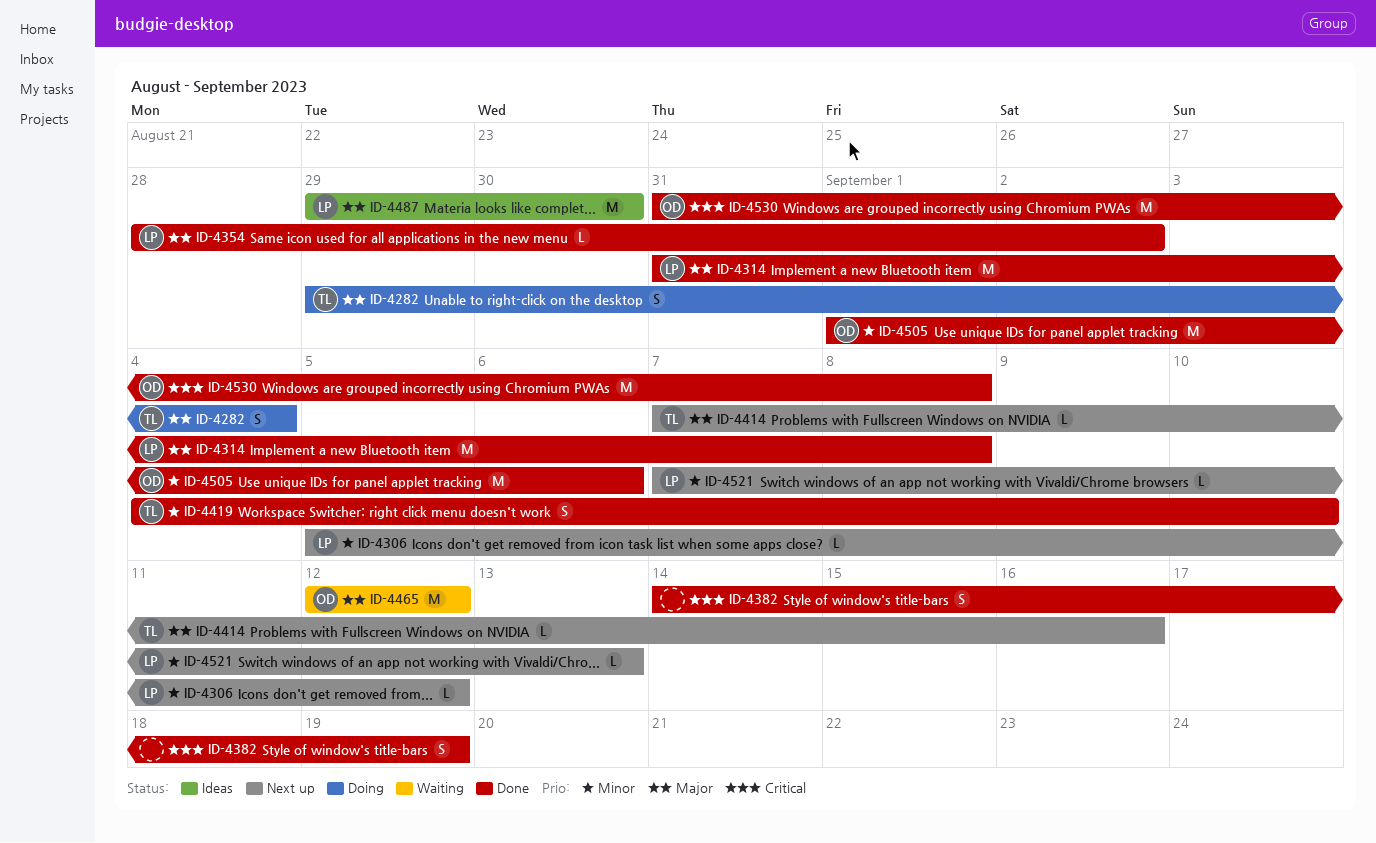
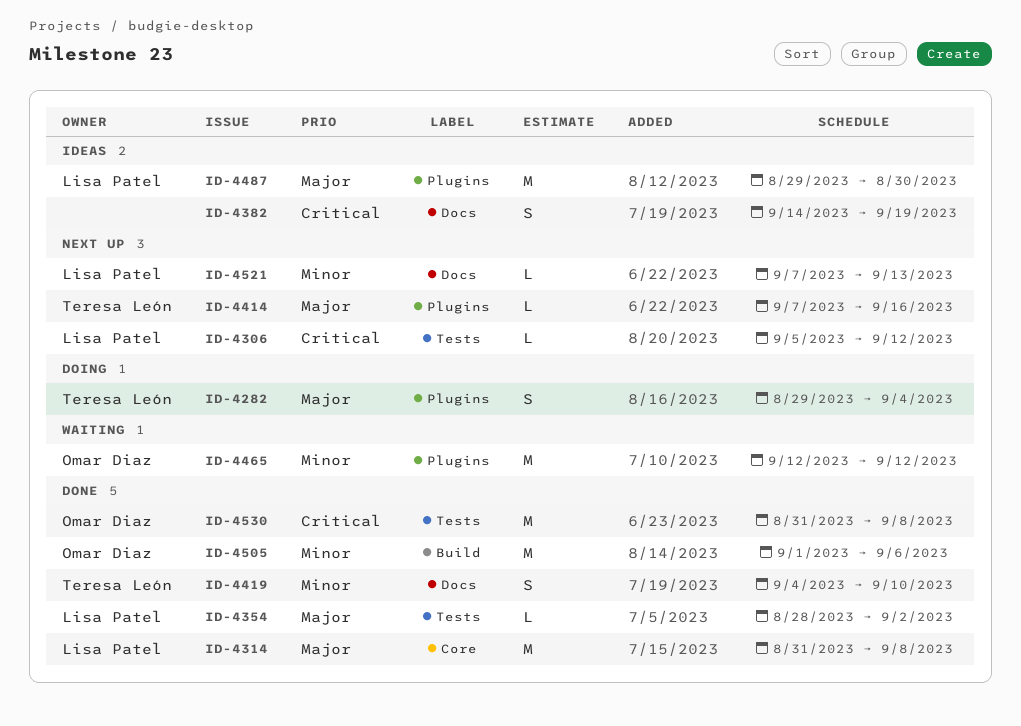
ID-4306, priority: Minor -> Critical
ID-4382, status: Done -> Ideas
ID-4465, priority: Major -> Minor

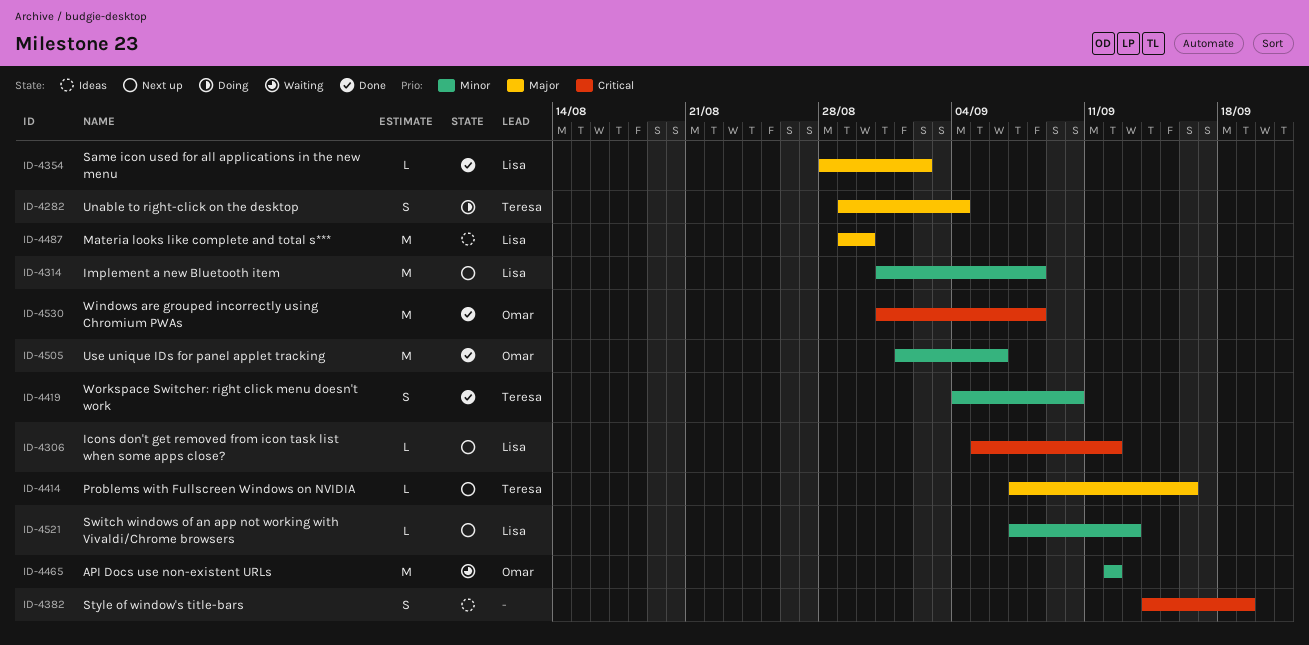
ID-4314, status: Done -> Next up
ID-4314, priority: Major -> Minor

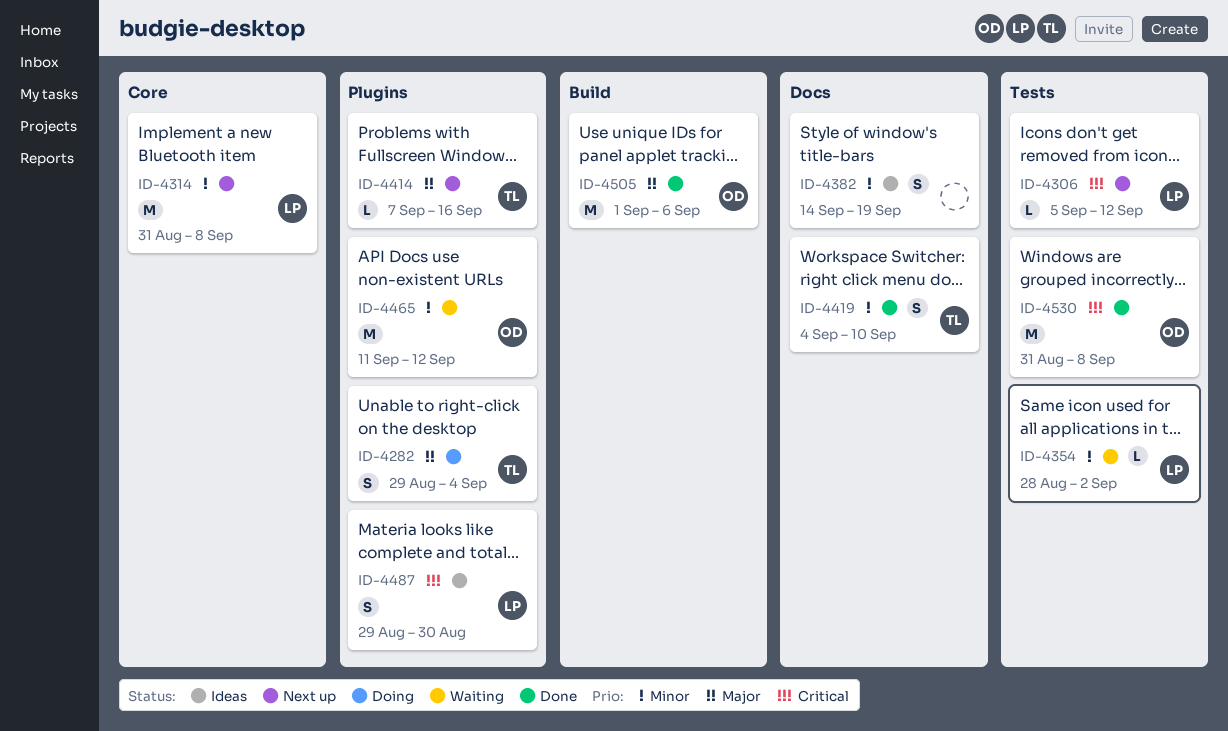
ID-4354, status: Done -> Waiting
ID-4354, priority: Major -> Minor
ID-4382, priority: Critical -> Minor
ID-4465, start: Sep 12 -> Sep 11
ID-4487, priority: Major -> Critical
ID-4487, estimate: M -> S
ID-4505, priority: Minor -> Major
ID-4521: present -> none

